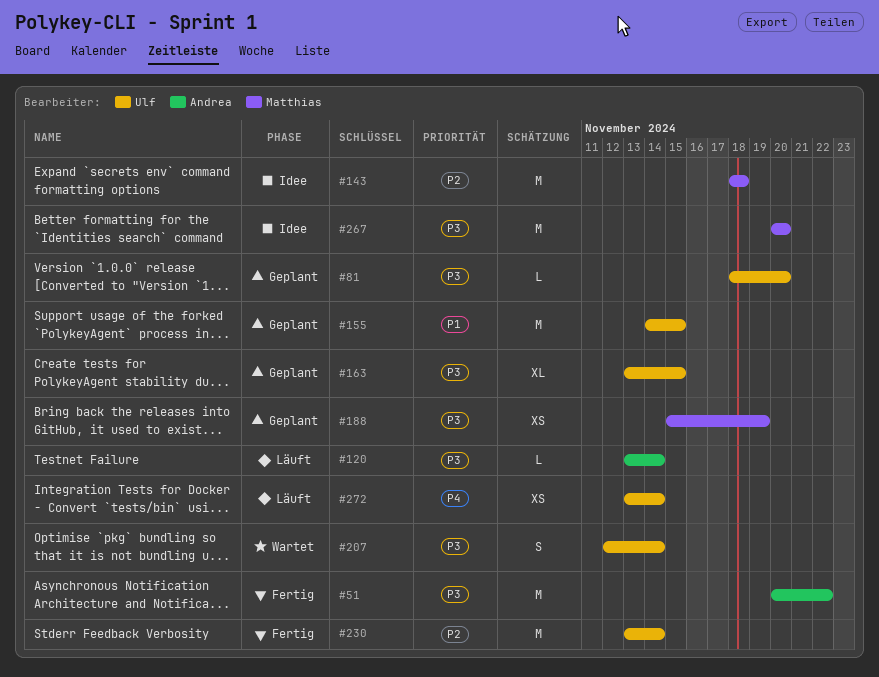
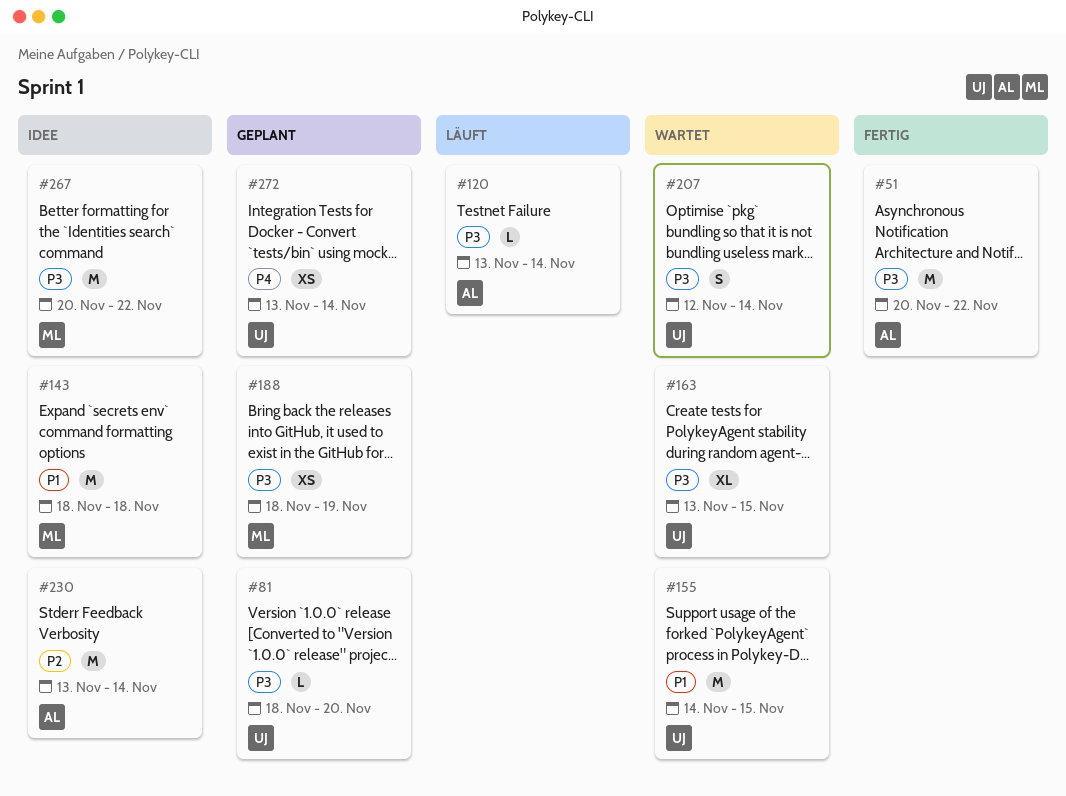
#143, priority: P2 -> P1
#155, status: Geplant -> Wartet
#163, status: Geplant -> Wartet
#188, start: Nov 15 -> Nov 18
#230, status: Fertig -> Idee
#230, owner: Ulf -> Andrea
#267, due: Nov 20 -> Nov 22
#272, status: Läuft -> Geplant

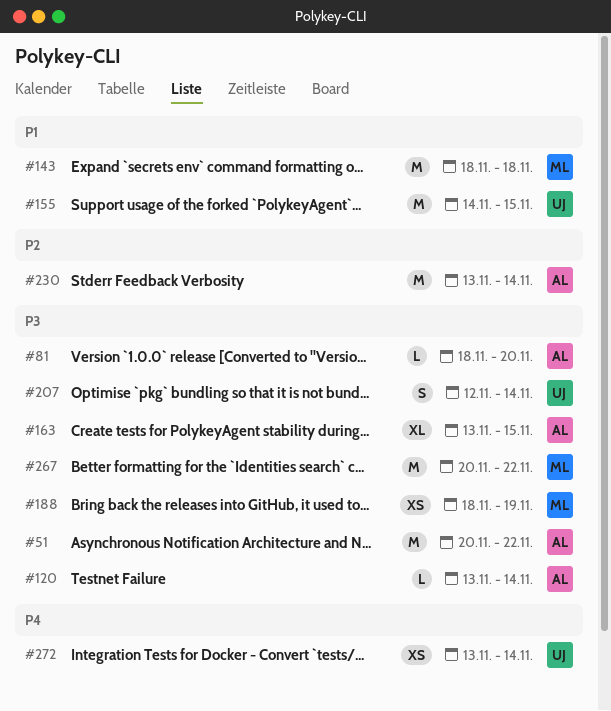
#81, owner: UJ -> AL
#163, owner: UJ -> AL

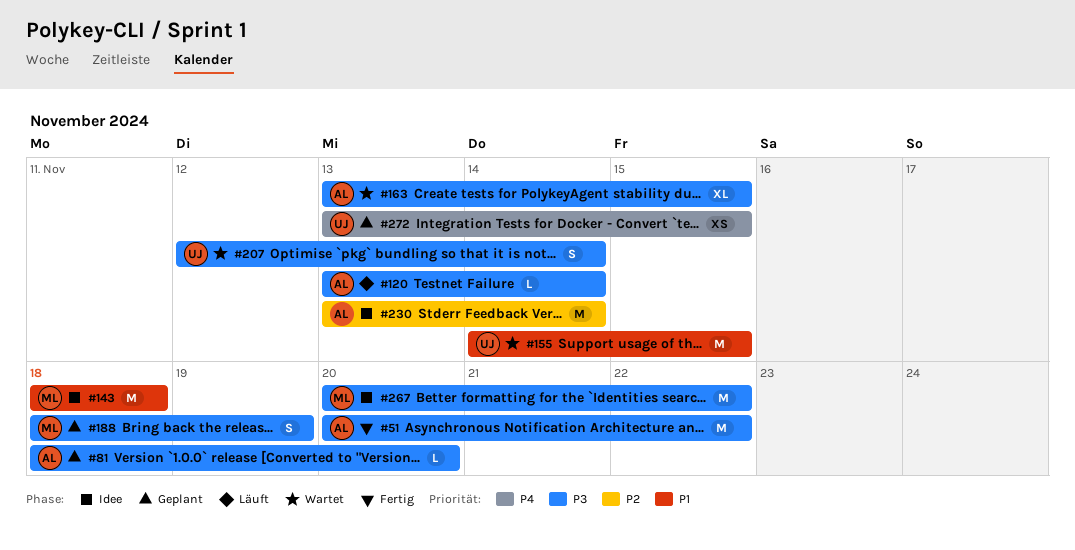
#188, estimate: XS -> S
#272, due: Nov 14 -> Nov 15

